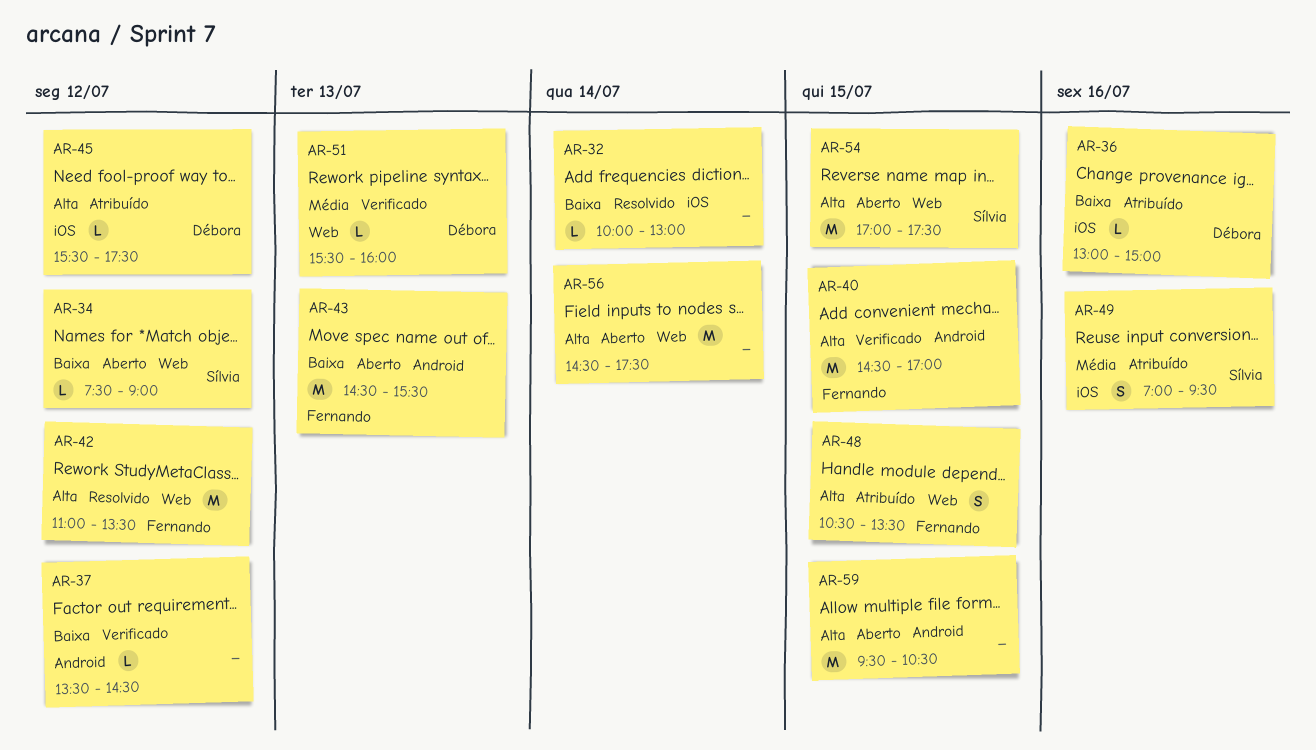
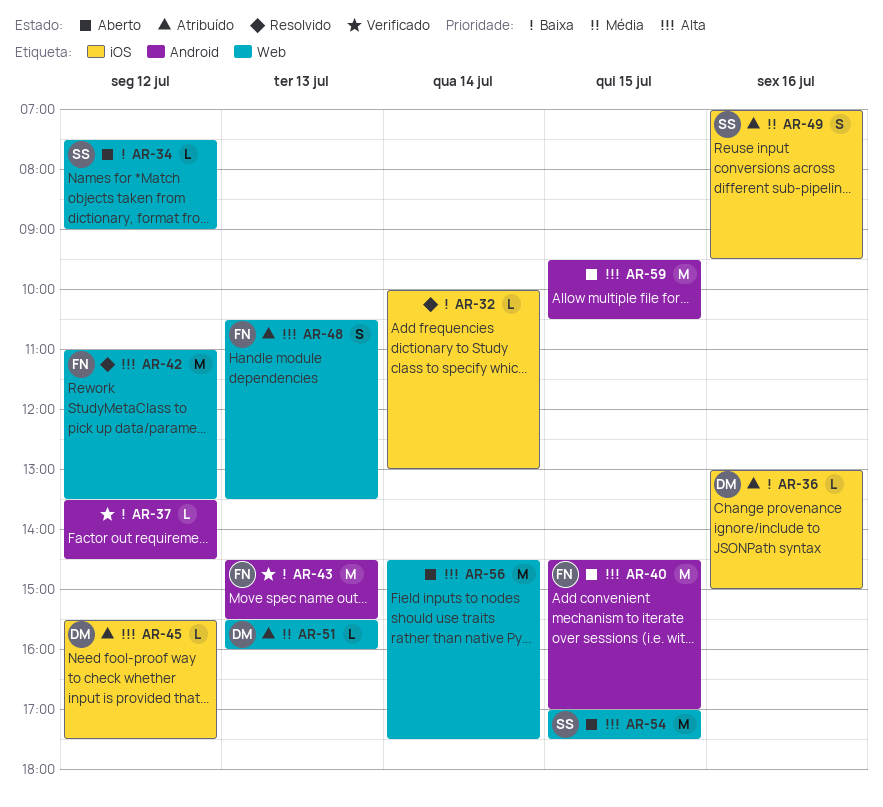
AR-40, status: Verificado -> Aberto
AR-43, status: Aberto -> Verificado
AR-48, day: Jul 15 -> Jul 13
AR-51, status: Verificado -> Atribuído

